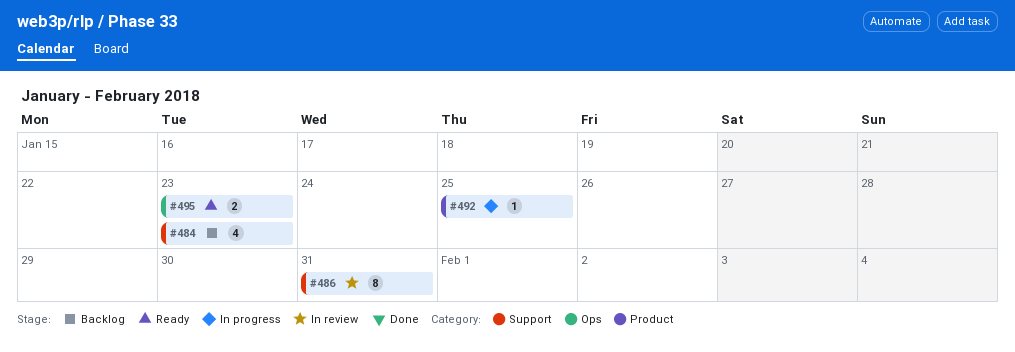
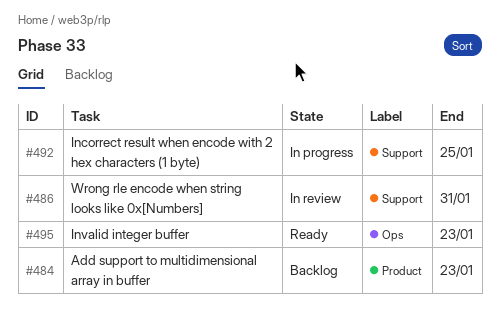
#484, label: Support -> Product
#492, label: Product -> Support

